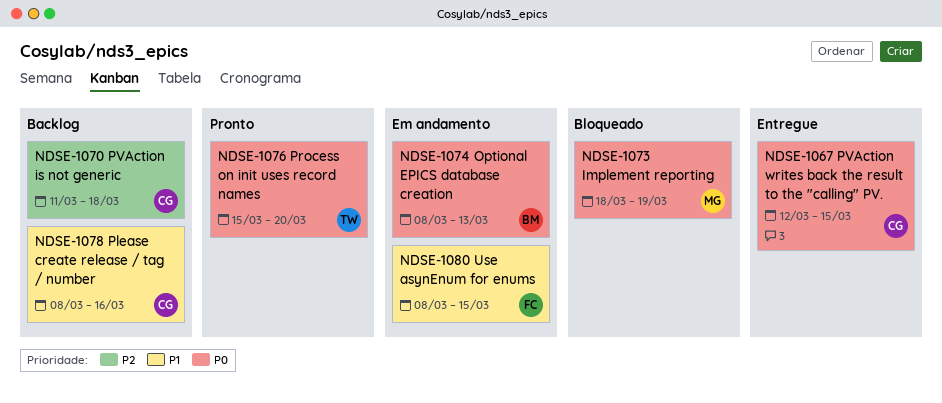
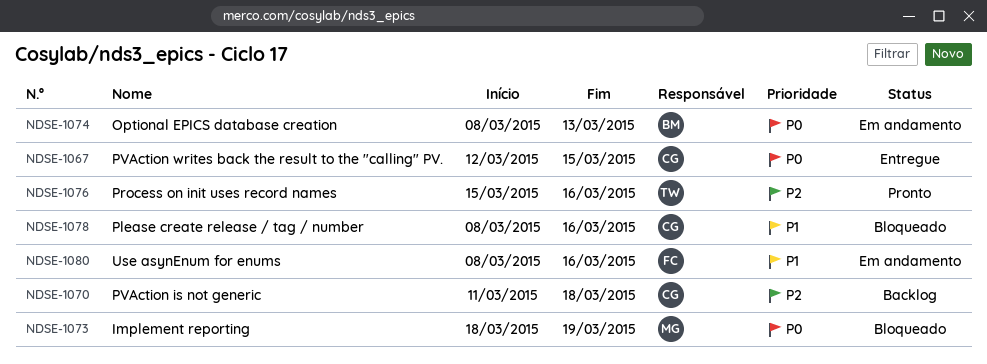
NDSE-1076, priority: P0 -> P2
NDSE-1076, due: Mar 20 -> Mar 16
NDSE-1078, status: Backlog -> Bloqueado
NDSE-1080, due: Mar 15 -> Mar 16

